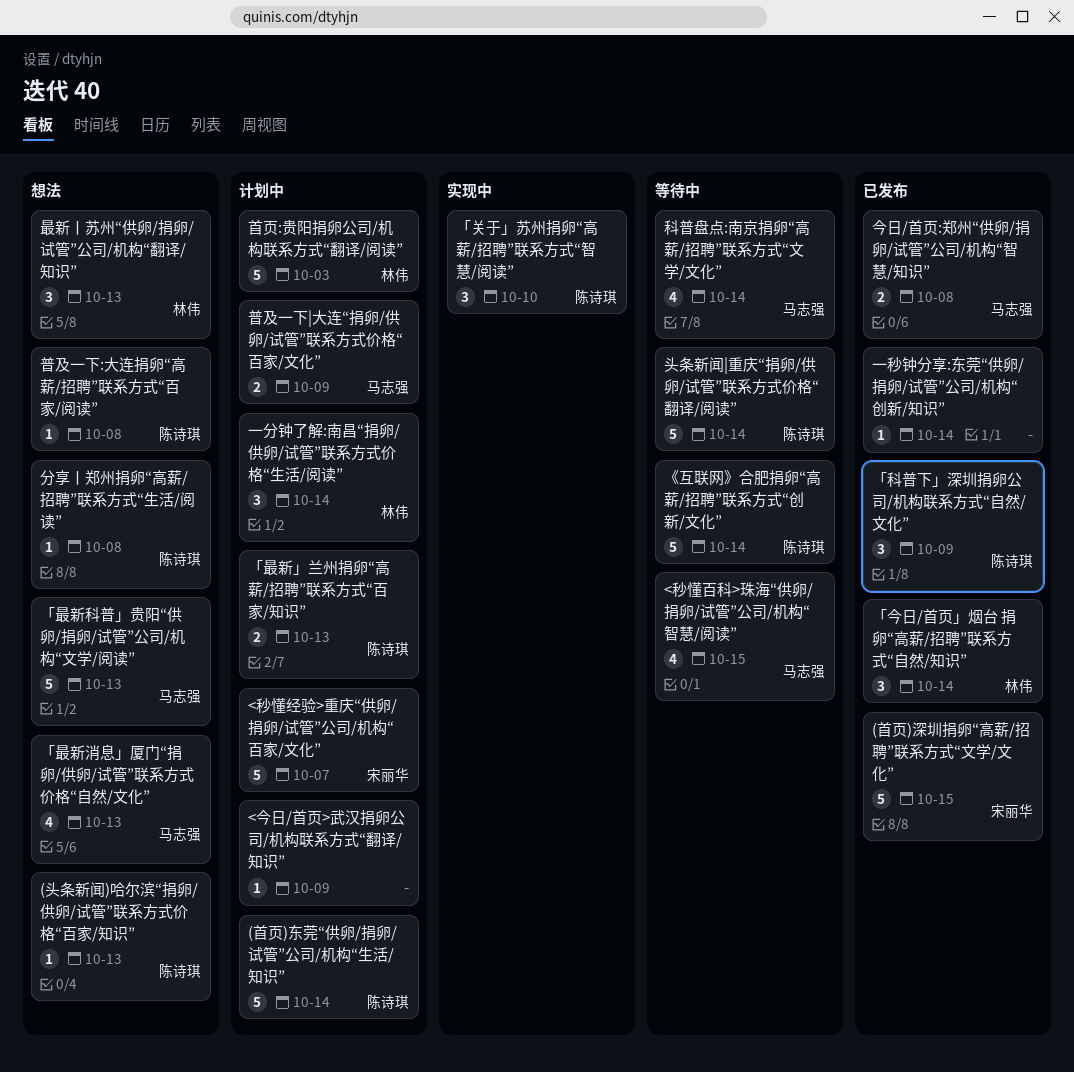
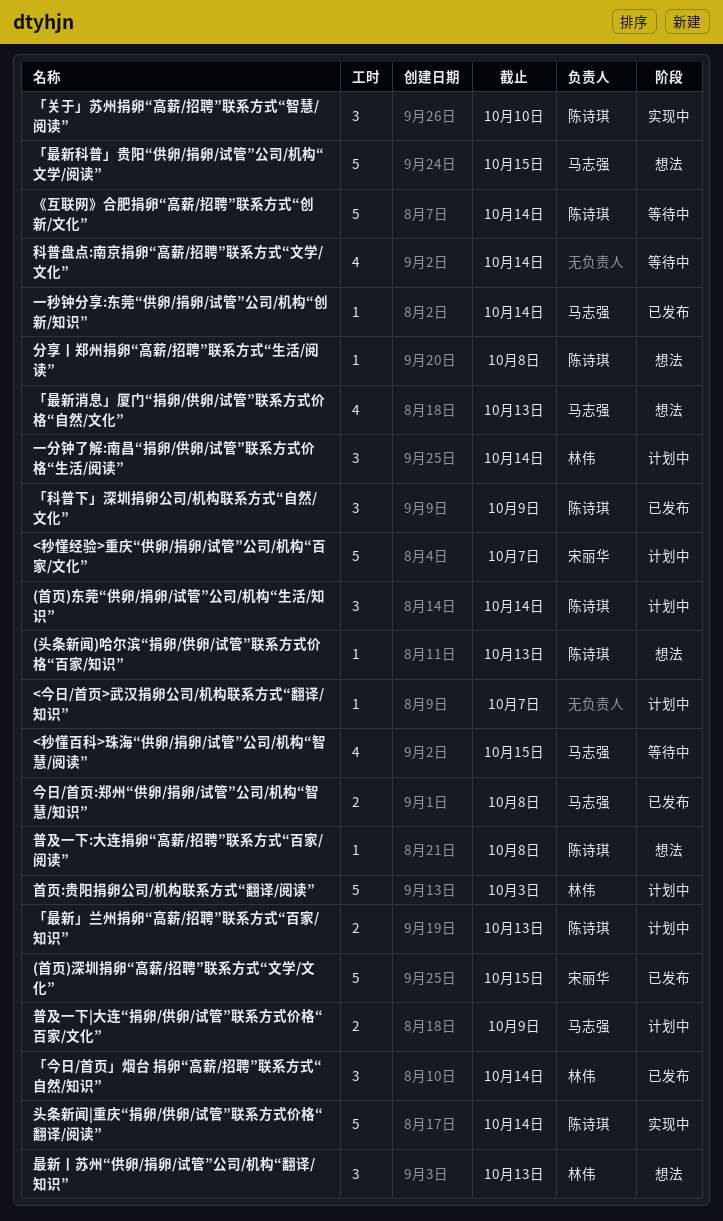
(首页)东莞“供卵/捐卵/试管”公司/机构“生活/知识”, estimate: 5 -> 3
<今日/首页>武汉捐卵公司/机构联系方式“翻译/知识”, due: Oct 9 -> Oct 7
「最新科普」贵阳“供卵/捐卵/试管”公司/机构“文学/阅读”, due: Oct 13 -> Oct 15
一秒钟分享:东莞“供卵/捐卵/试管”公司/机构“创新/知识”, owner: none -> 马志强
头条新闻|重庆“捐卵/供卵/试管”联系方式价格“翻译/阅读”, status: 等待中 -> 实现中
科普盘点:南京捐卵“高薪/招聘”联系方式“文学/文化”, owner: 马志强 -> none

